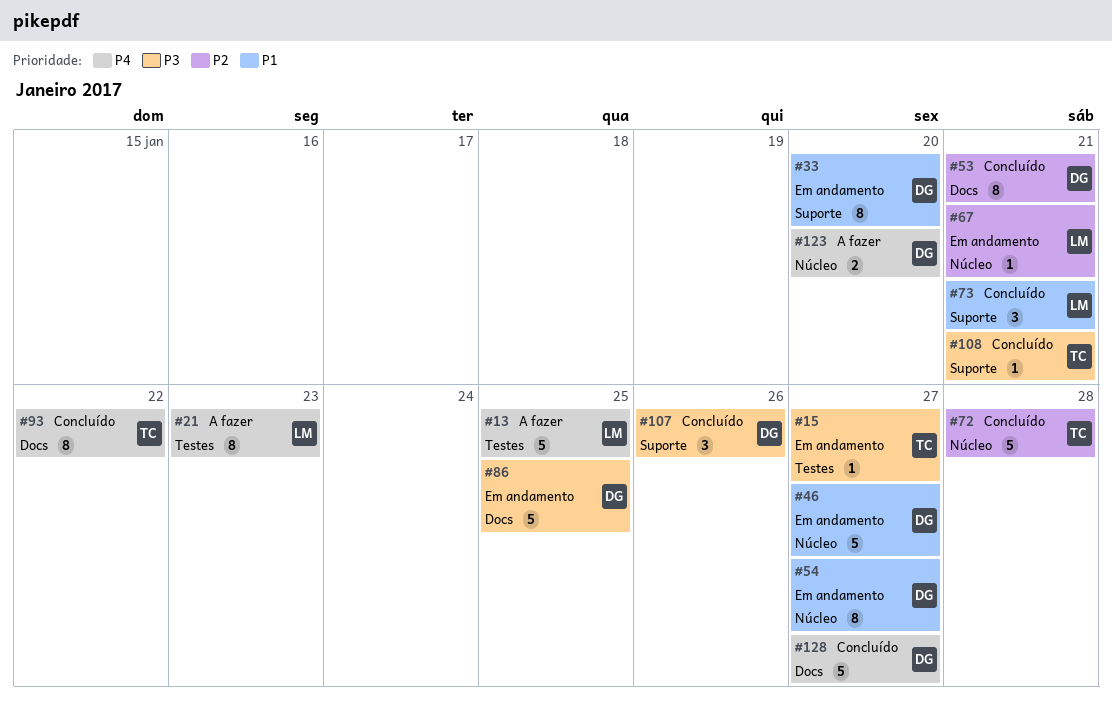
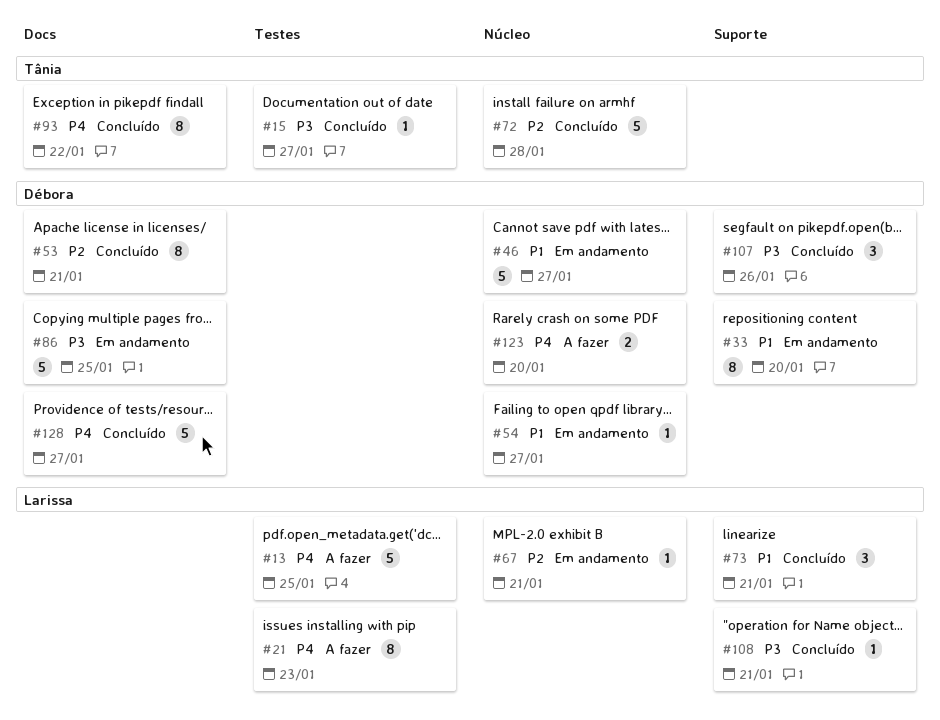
#15, status: Em andamento -> Concluído
#54, estimate: 8 -> 1
#108, owner: Tânia -> Larissa

